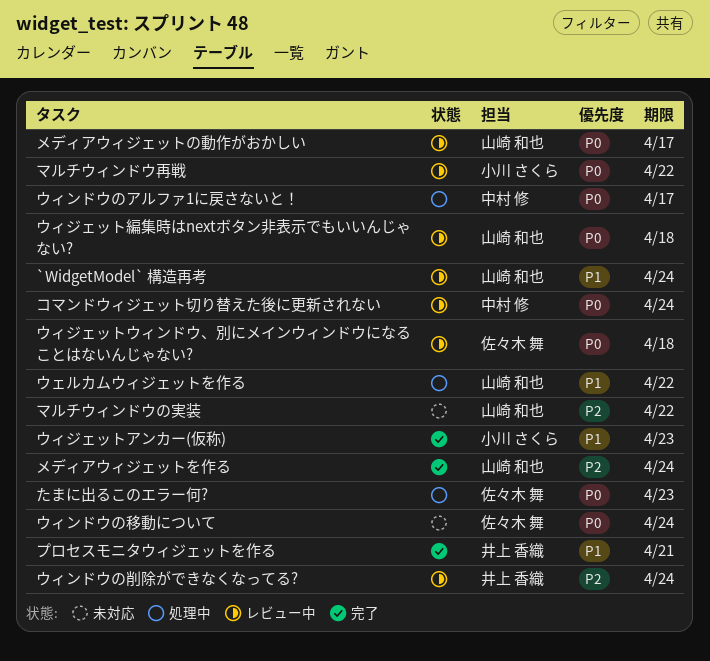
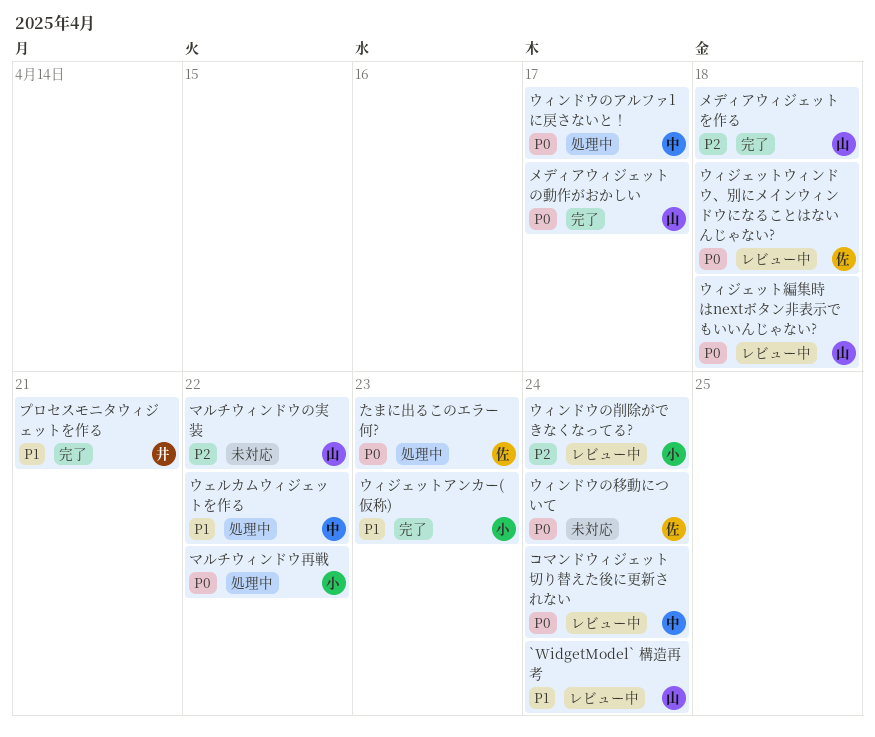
ウィンドウの削除ができなくなってる?, owner: 井上 香織 -> 小川 さくら
ウェルカムウィジェットを作る, owner: 山崎 和也 -> 中村 修
マルチウィンドウ再戦, status: レビュー中 -> 処理中
メディアウィジェットの動作がおかしい, status: レビュー中 -> 完了
メディアウィジェットを作る, due: Apr 24 -> Apr 18

